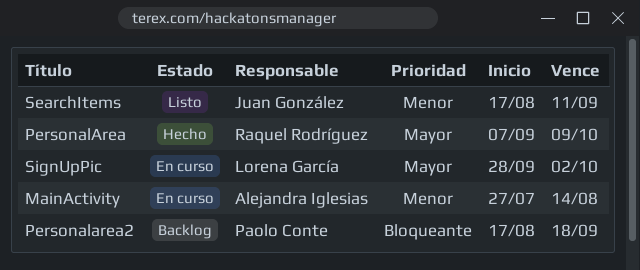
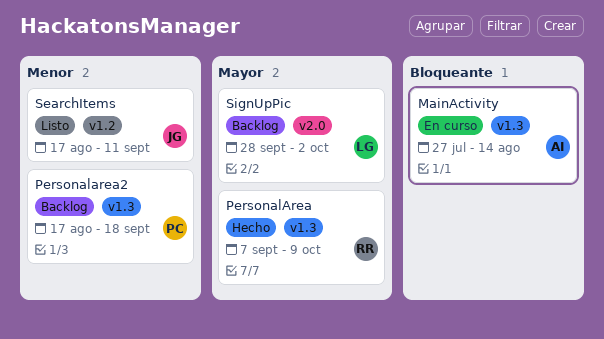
MainActivity, priority: Menor -> Bloqueante
Personalarea2, priority: Bloqueante -> Menor
SignUpPic, status: En curso -> Backlog

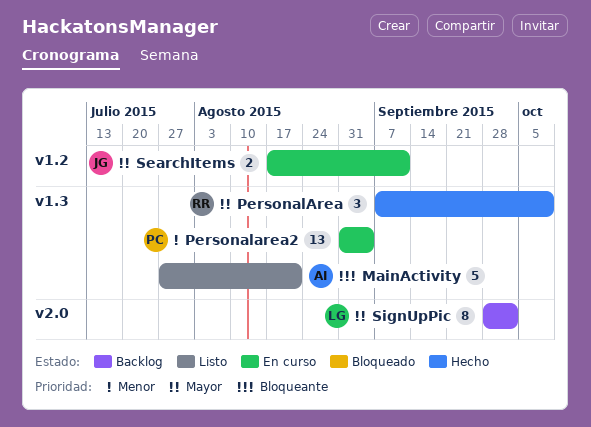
MainActivity, status: En curso -> Listo
MainActivity, due: Aug 14 -> Aug 21
Personalarea2, status: Backlog -> En curso
Personalarea2, start: Aug 17 -> Aug 31
Personalarea2, due: Sep 18 -> Sep 4
SearchItems, status: Listo -> En curso
SearchItems, priority: Menor -> Mayor

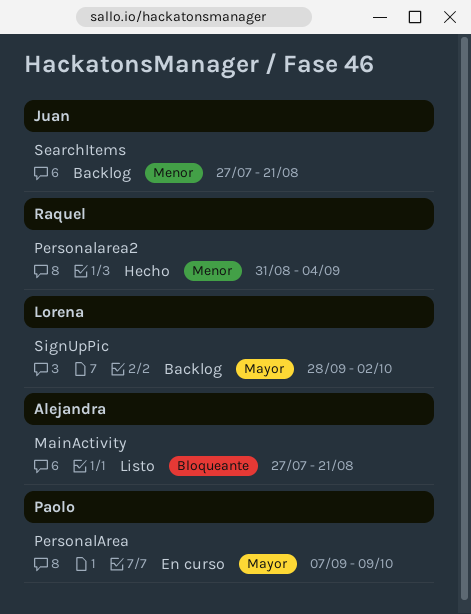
PersonalArea, status: Hecho -> En curso
PersonalArea, owner: Raquel -> Paolo
Personalarea2, status: En curso -> Hecho
Personalarea2, owner: Paolo -> Raquel
SearchItems, status: En curso -> Backlog
SearchItems, priority: Mayor -> Menor
SearchItems, start: Aug 17 -> Jul 27
SearchItems, due: Sep 11 -> Aug 21

